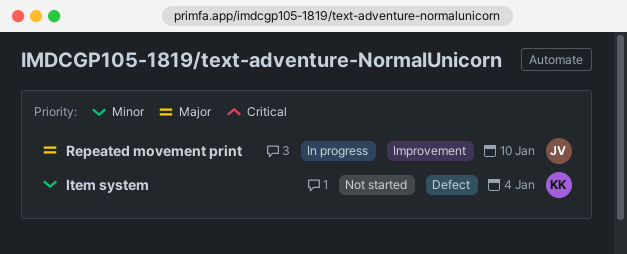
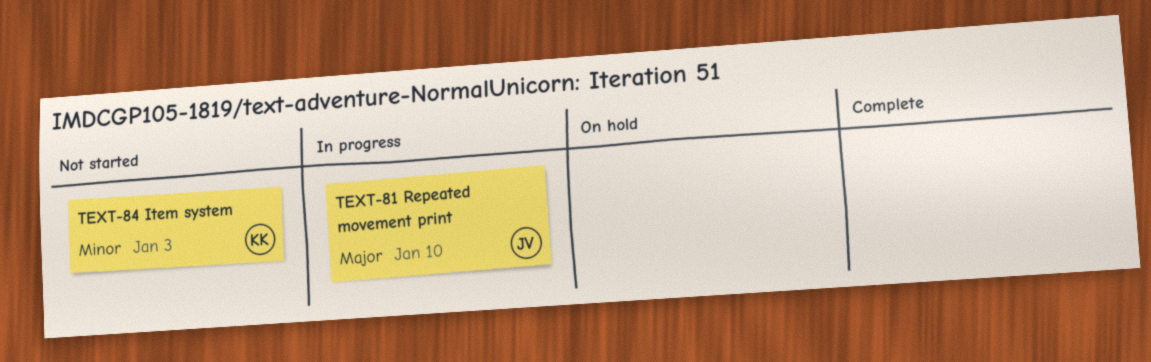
Item system, due: Jan 4 -> Jan 3

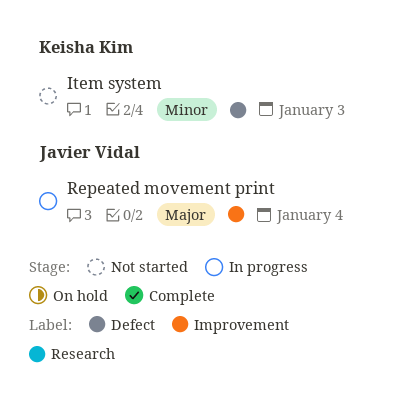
Repeated movement print, due: Jan 10 -> Jan 4

